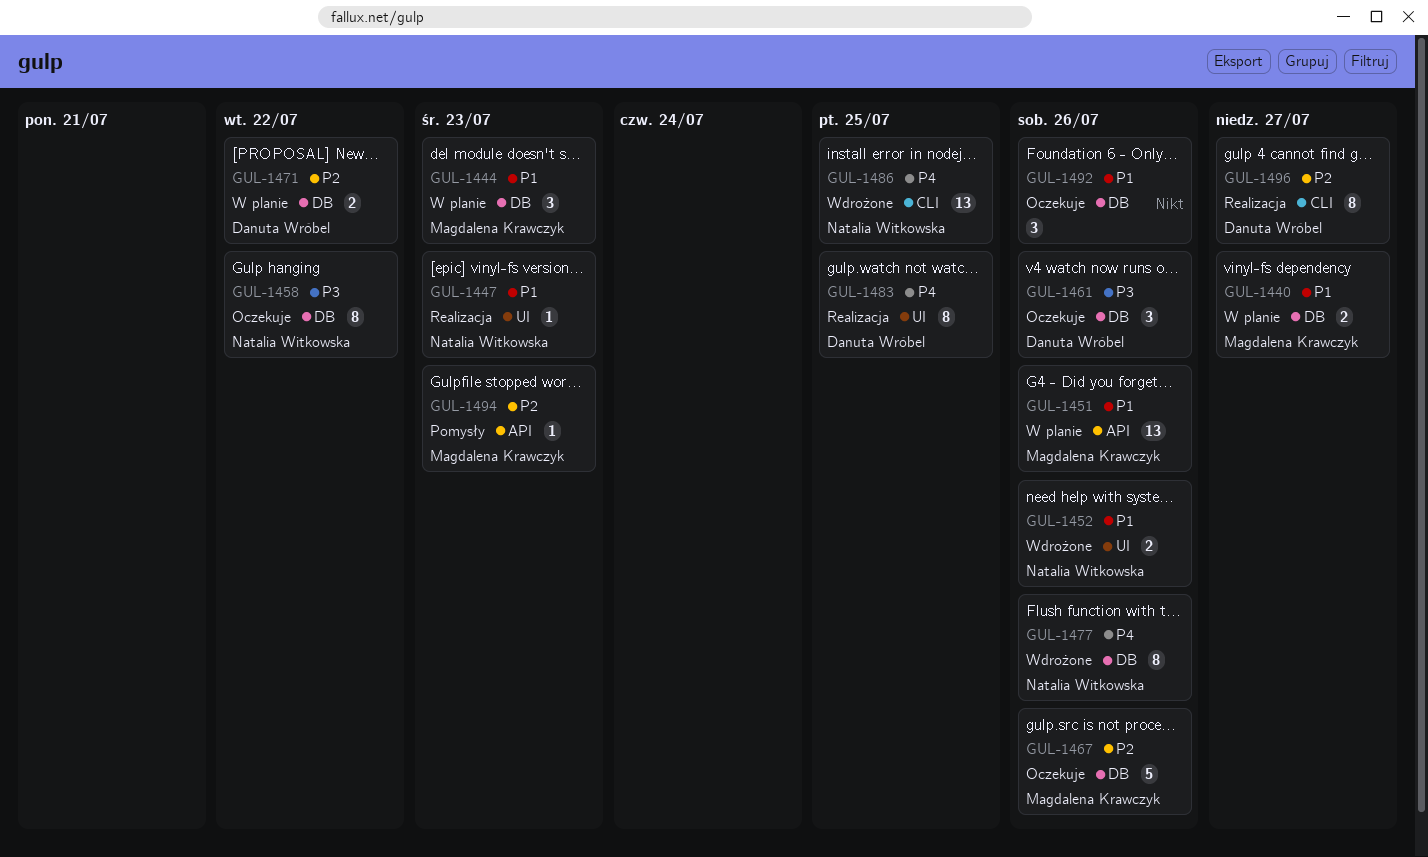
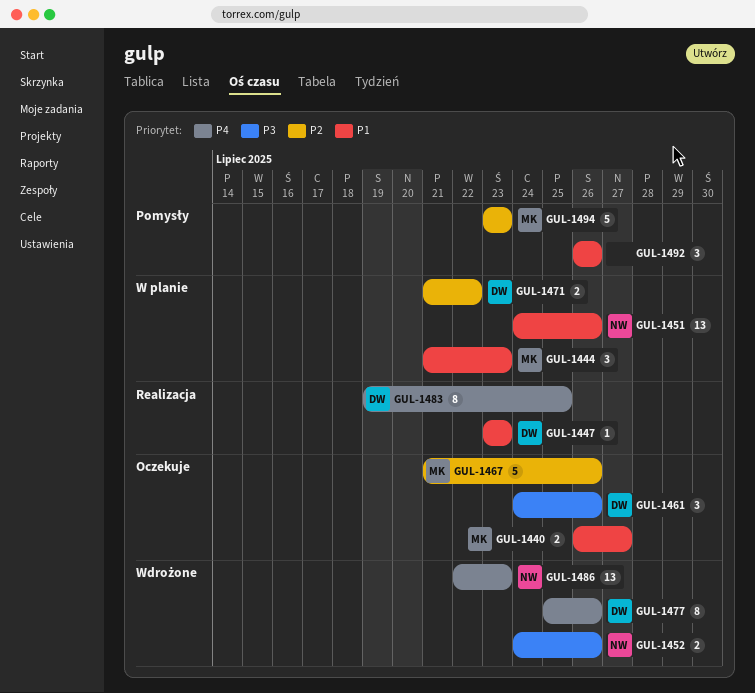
GUL-1440, status: W planie -> Oczekuje
GUL-1447, owner: Natalia Witkowska -> Danuta Wróbel
GUL-1451, owner: Magdalena Krawczyk -> Natalia Witkowska
GUL-1452, priority: P1 -> P3
GUL-1458: present -> none
GUL-1477, owner: Natalia Witkowska -> Danuta Wróbel
GUL-1486, due: Jul 25 -> Jul 23
GUL-1492, status: Oczekuje -> Pomysły
GUL-1494, estimate: 1 -> 5
GUL-1496: present -> none

